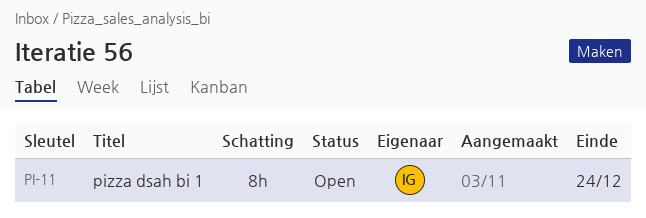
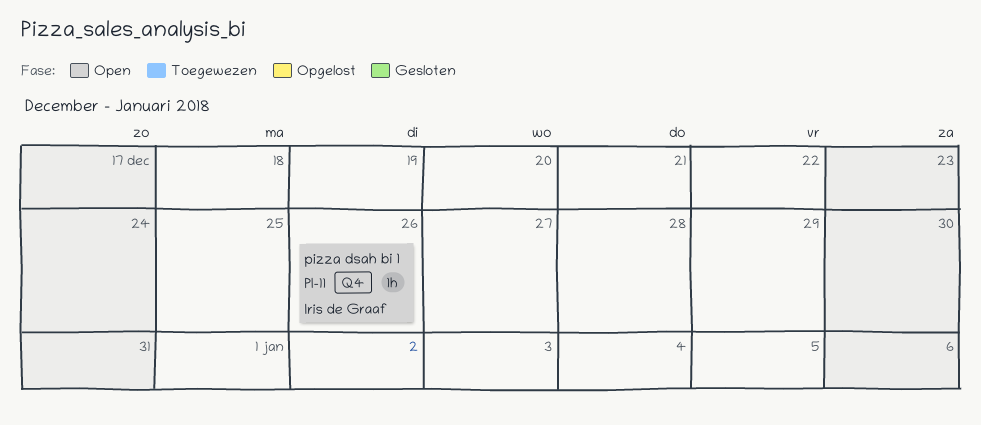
PI-11, estimate: 8h -> 1h
PI-11, due: Dec 24 -> Dec 26

